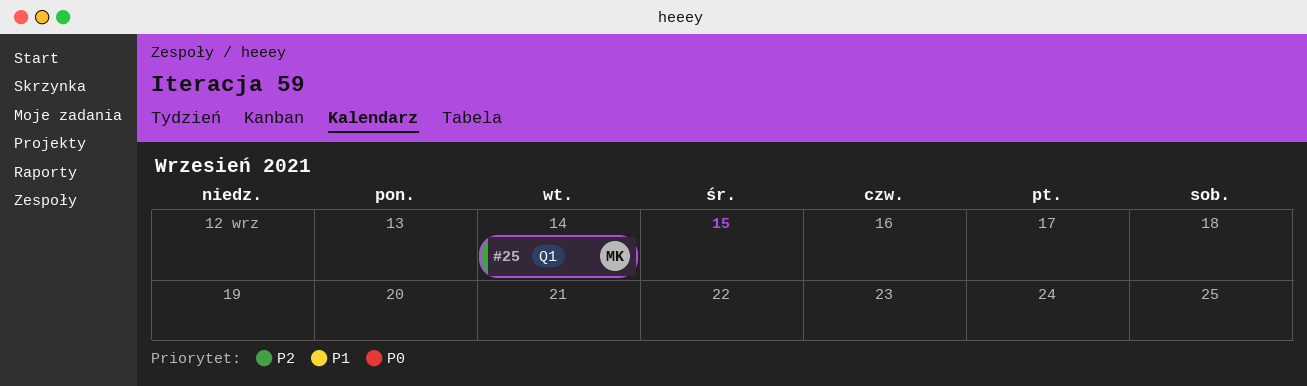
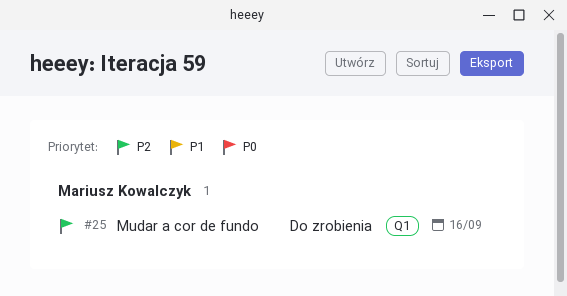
#25, due: Sep 14 -> Sep 16

